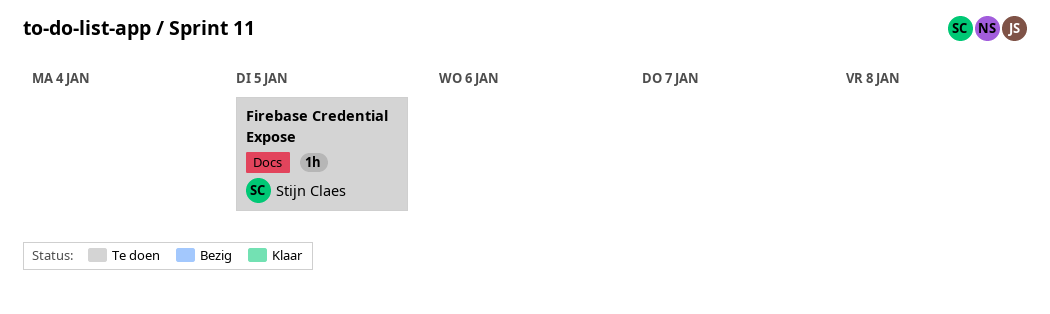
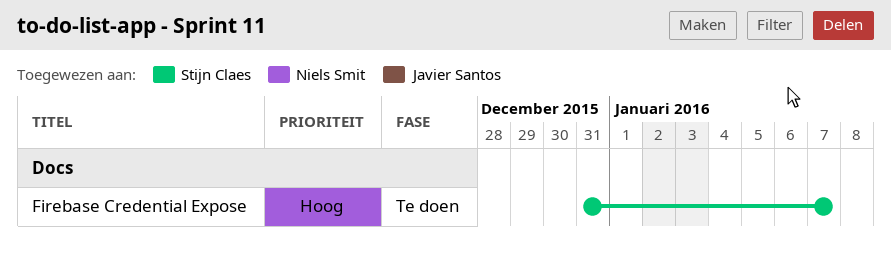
Firebase Credential Expose, due: Jan 5 -> Jan 7

